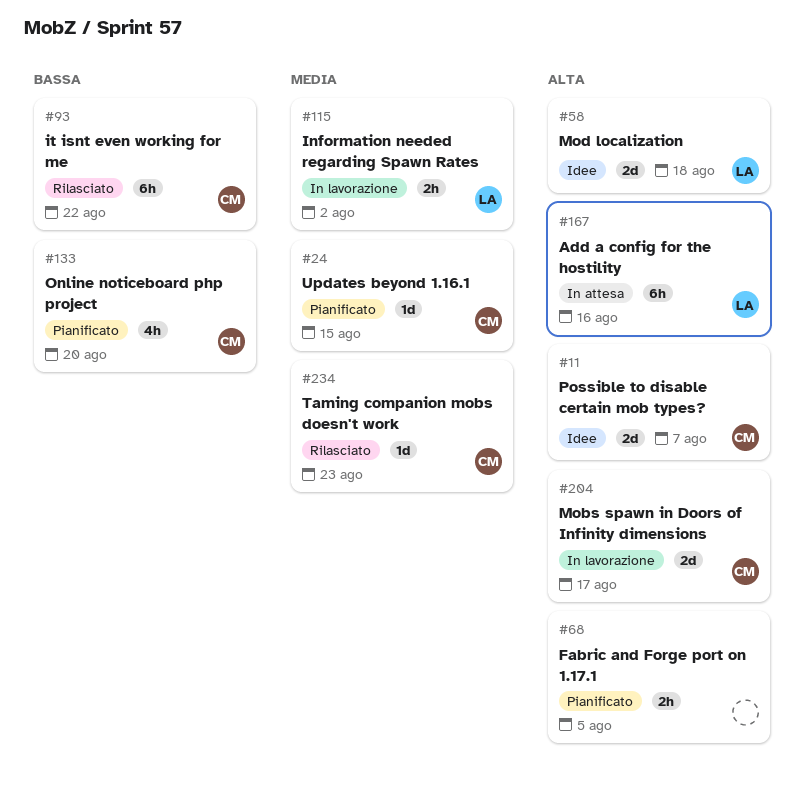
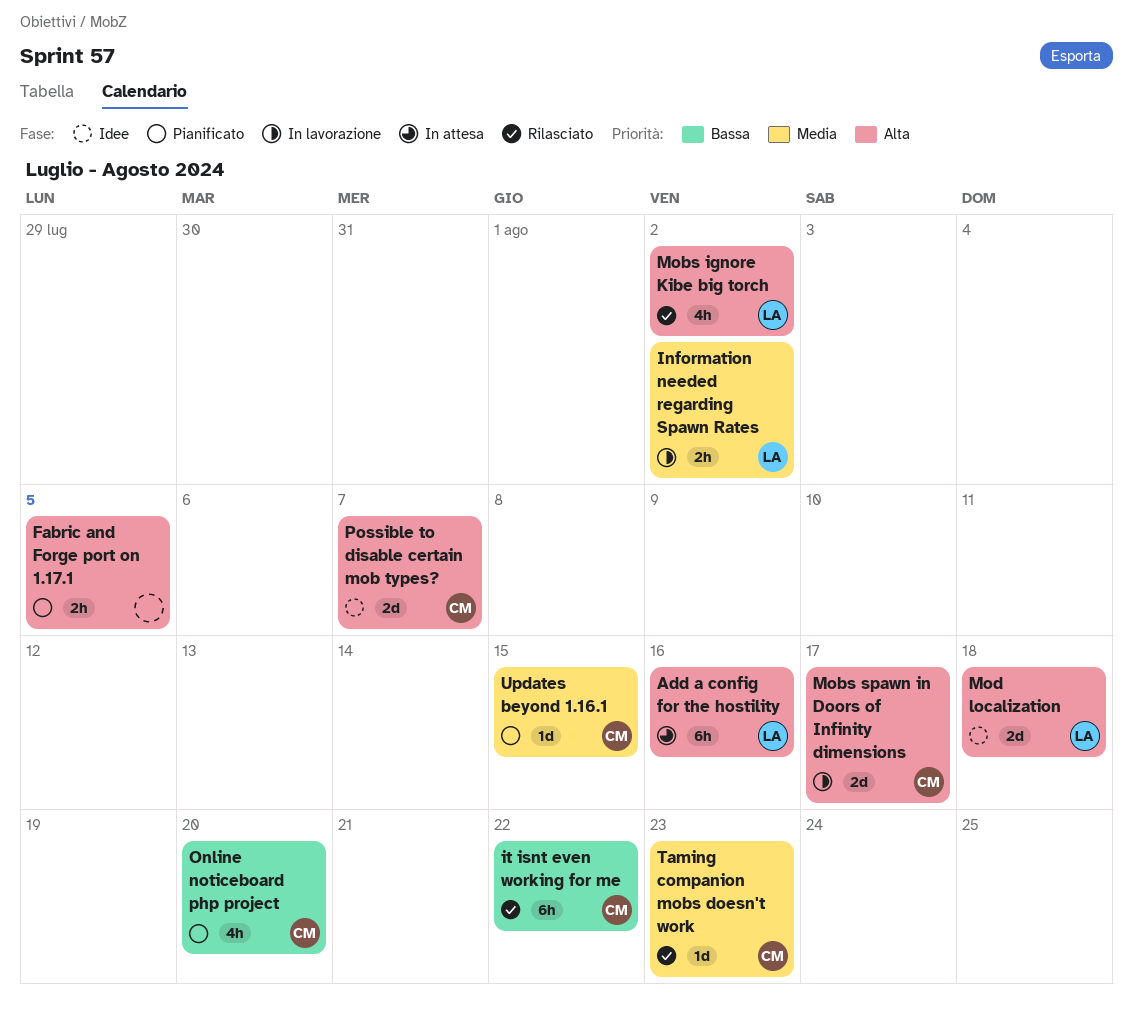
Mobs ignore Kibe big torch: none -> present

